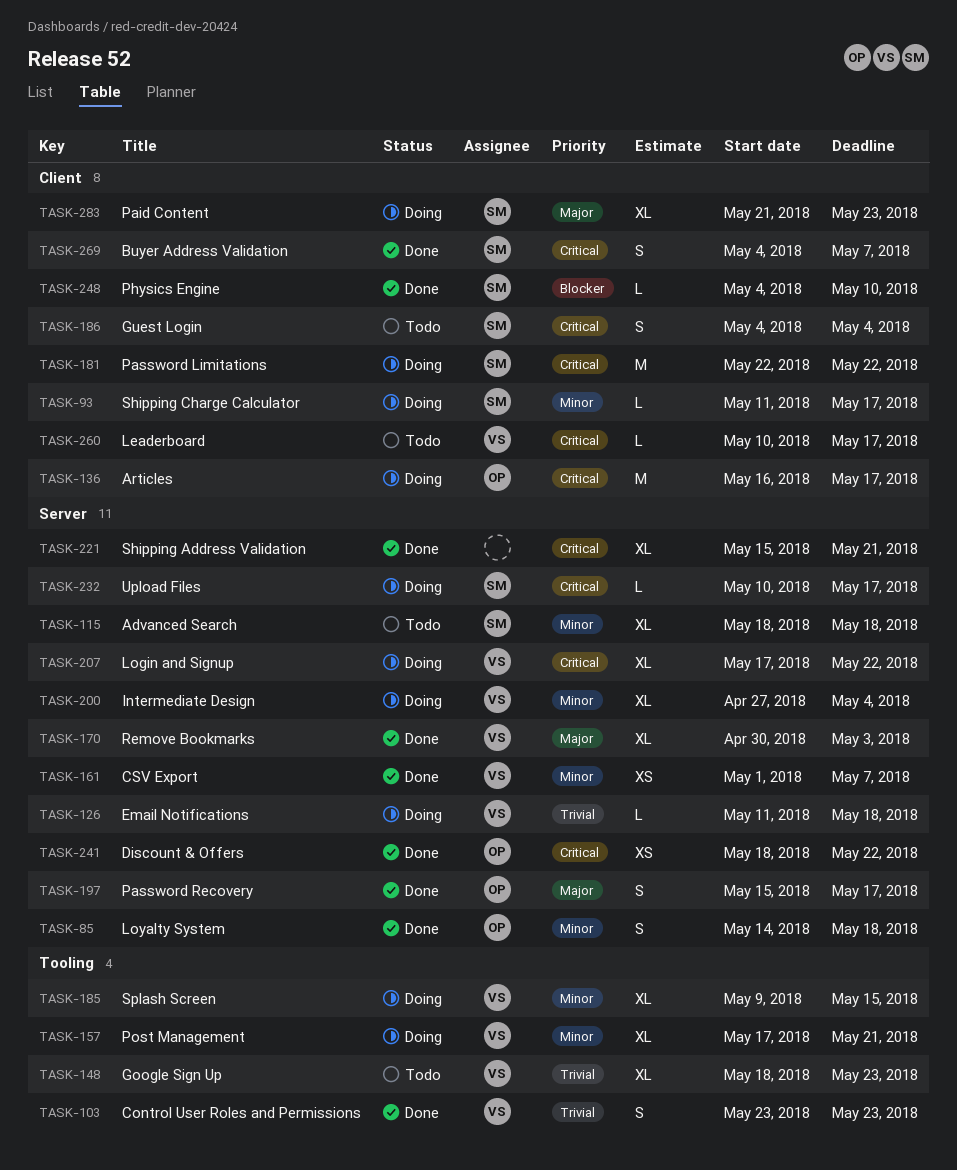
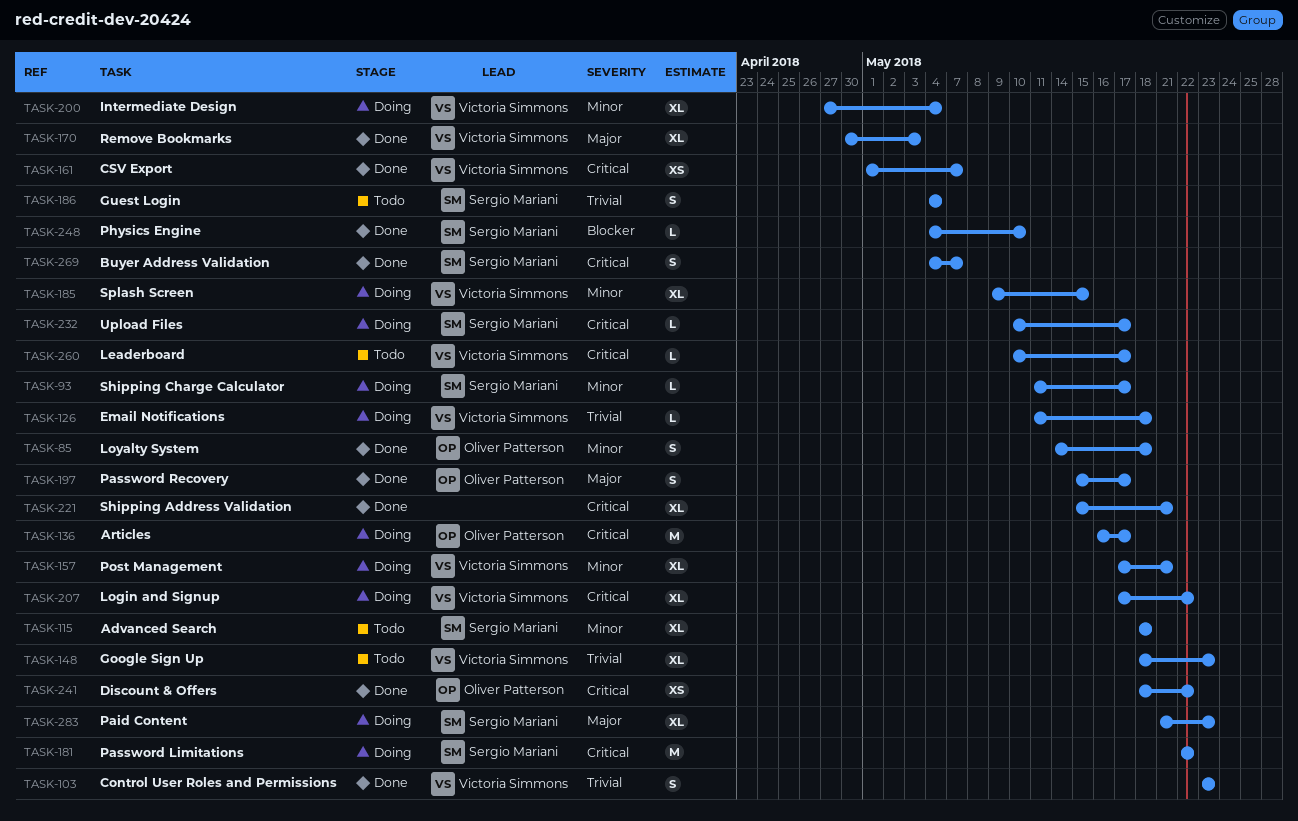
TASK-161, priority: Minor -> Critical
TASK-186, priority: Critical -> Trivial

